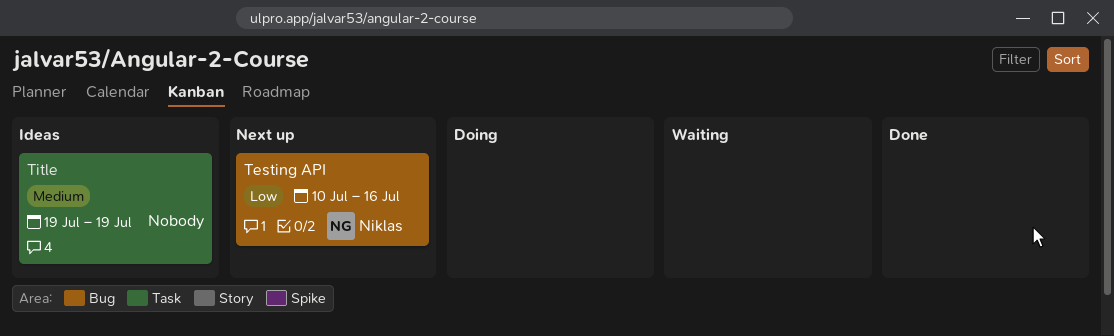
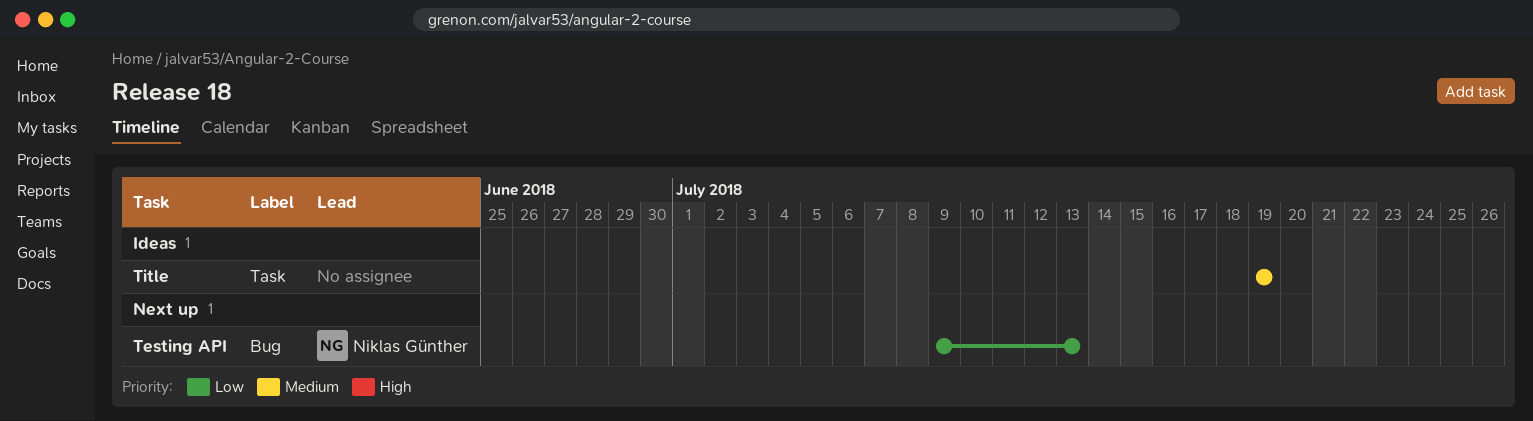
Testing API, start: Jul 10 -> Jul 9
Testing API, due: Jul 16 -> Jul 13

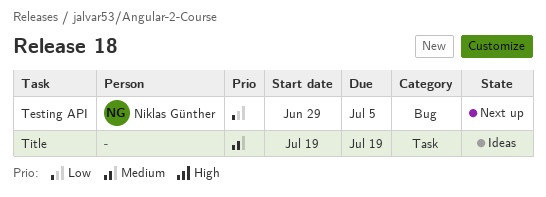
Testing API, start: Jul 9 -> Jun 29
Testing API, due: Jul 13 -> Jul 5

